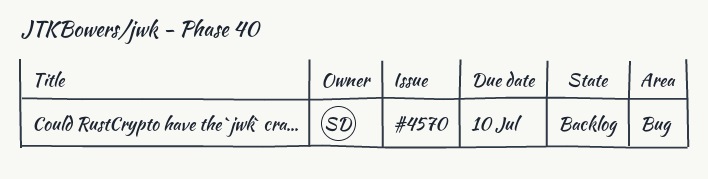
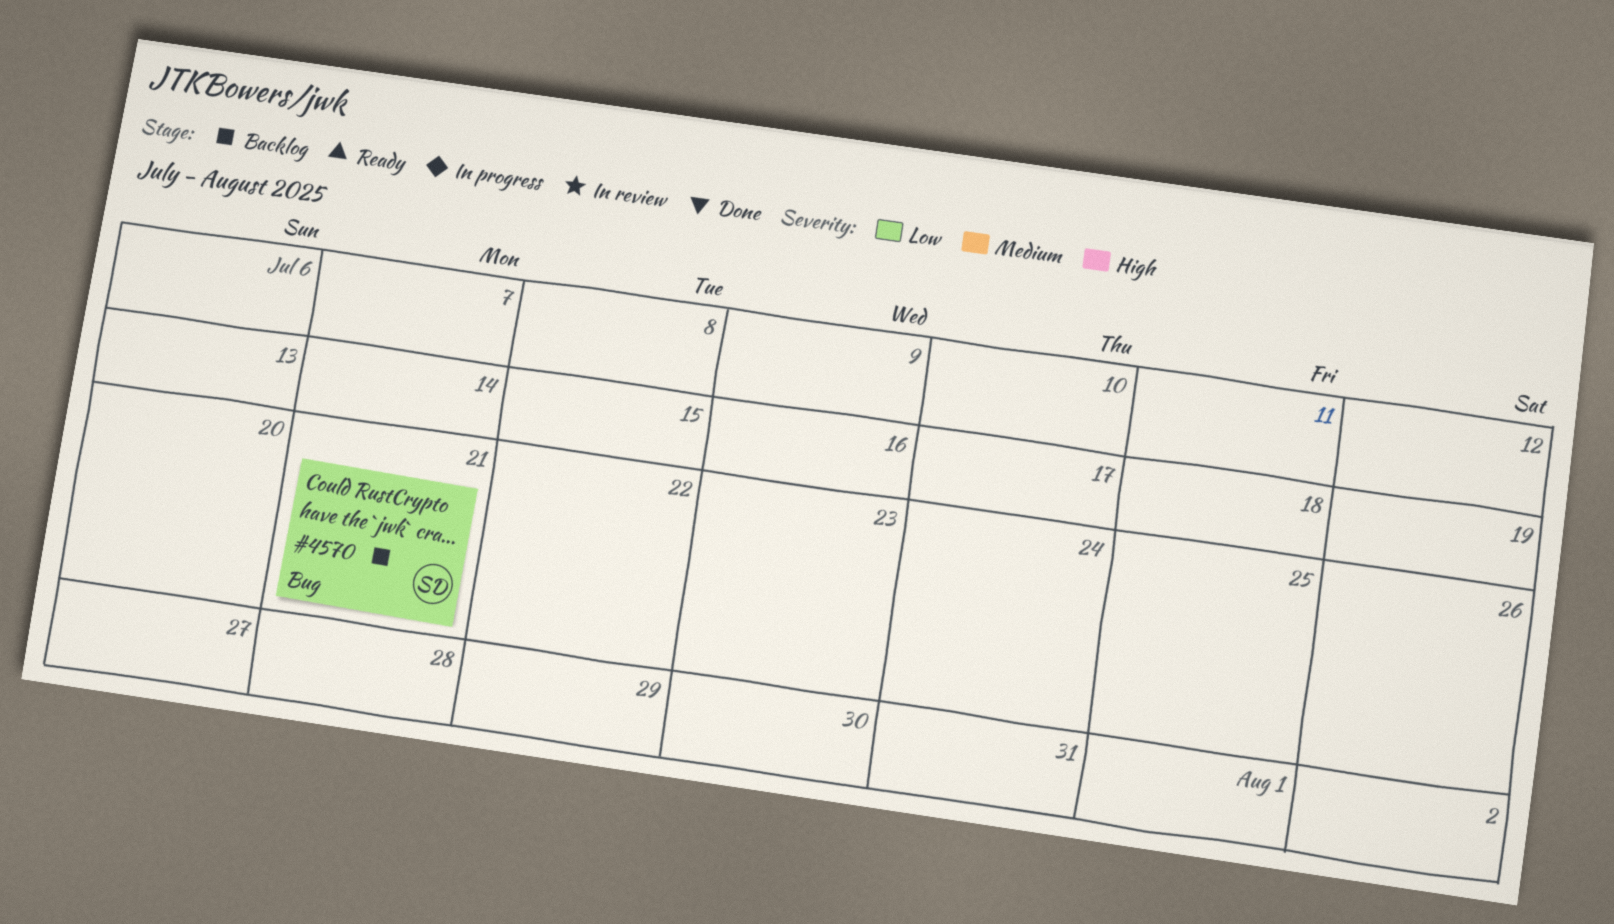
#4570, due: Jul 10 -> Jul 21

